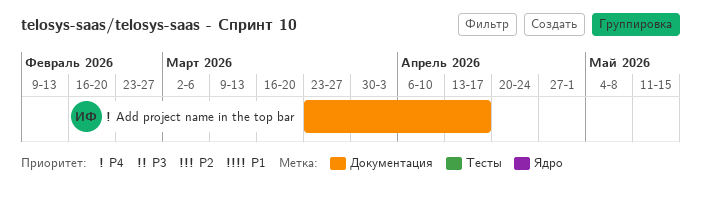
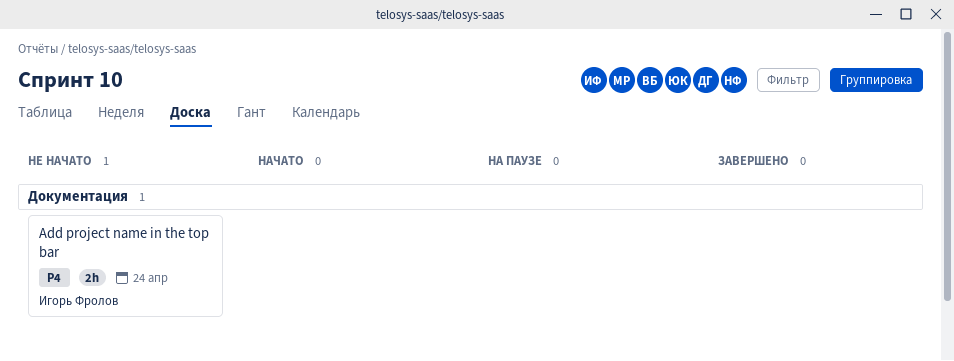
Add project name in the top bar, due: Apr 17 -> Apr 24

